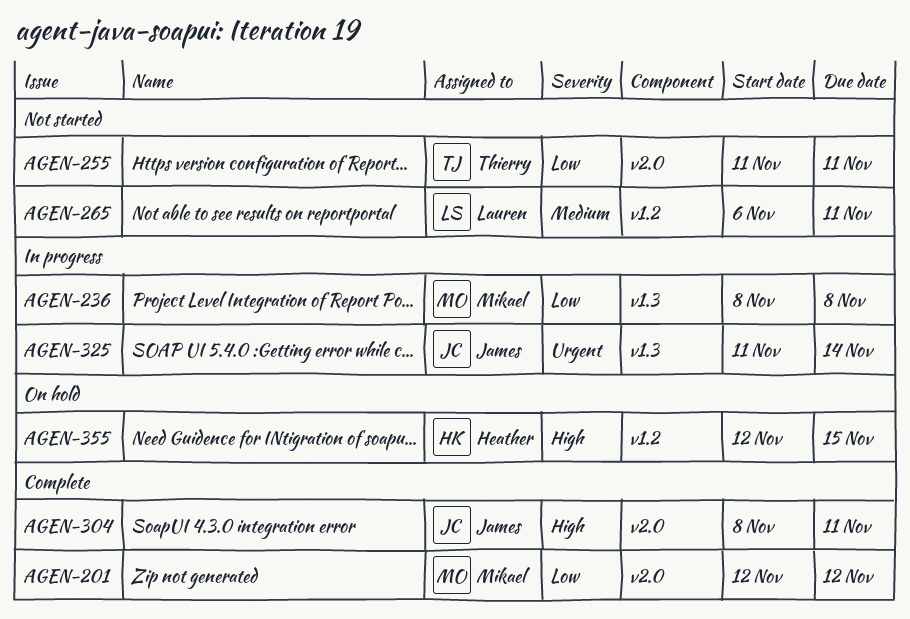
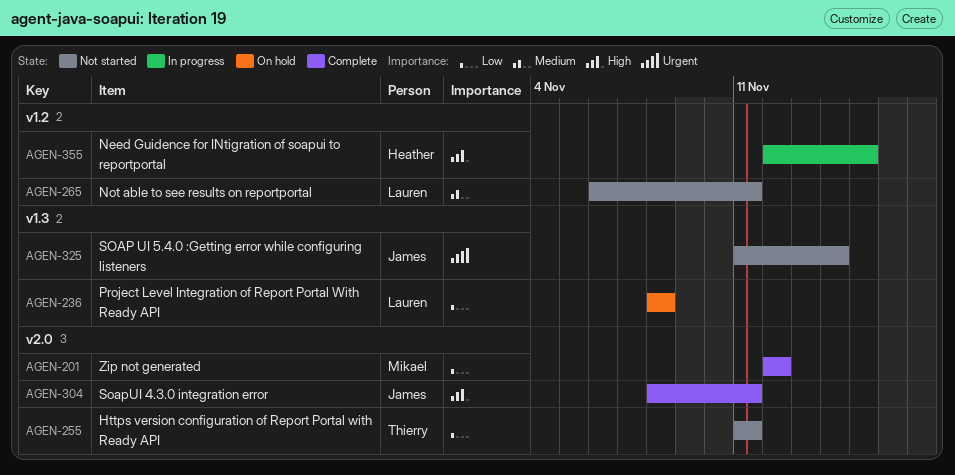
AGEN-236, status: In progress -> On hold
AGEN-236, owner: Mikael -> Lauren
AGEN-325, status: In progress -> Not started
AGEN-355, status: On hold -> In progress

